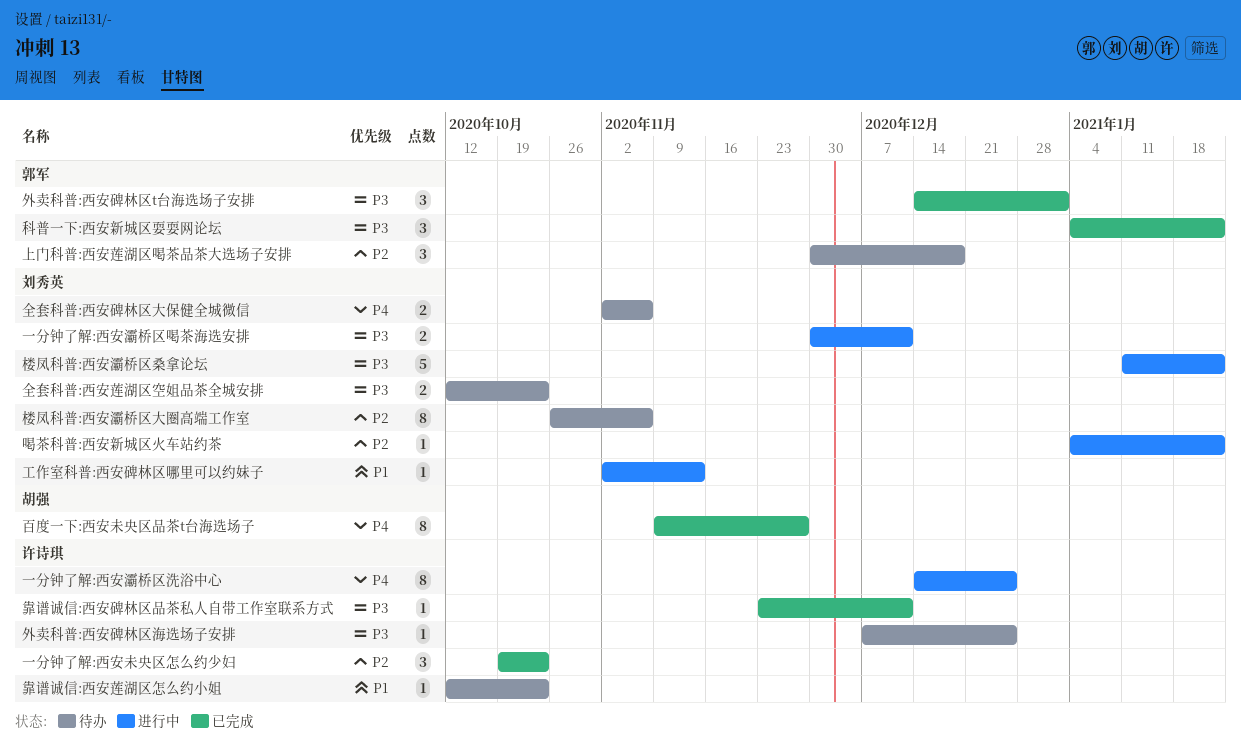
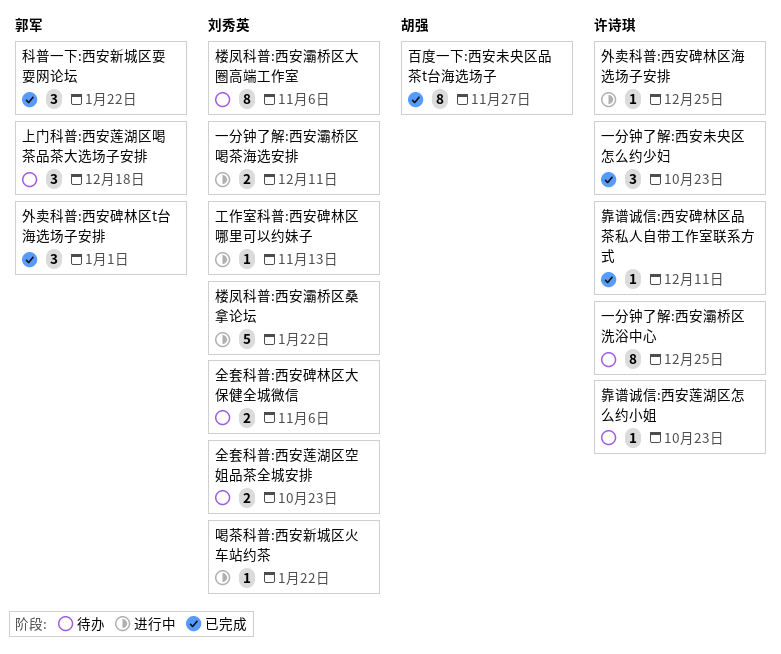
一分钟了解:西安灞桥区洗浴中心, status: 进行中 -> 待办
外卖科普:西安碑林区海选场子安排, status: 待办 -> 进行中

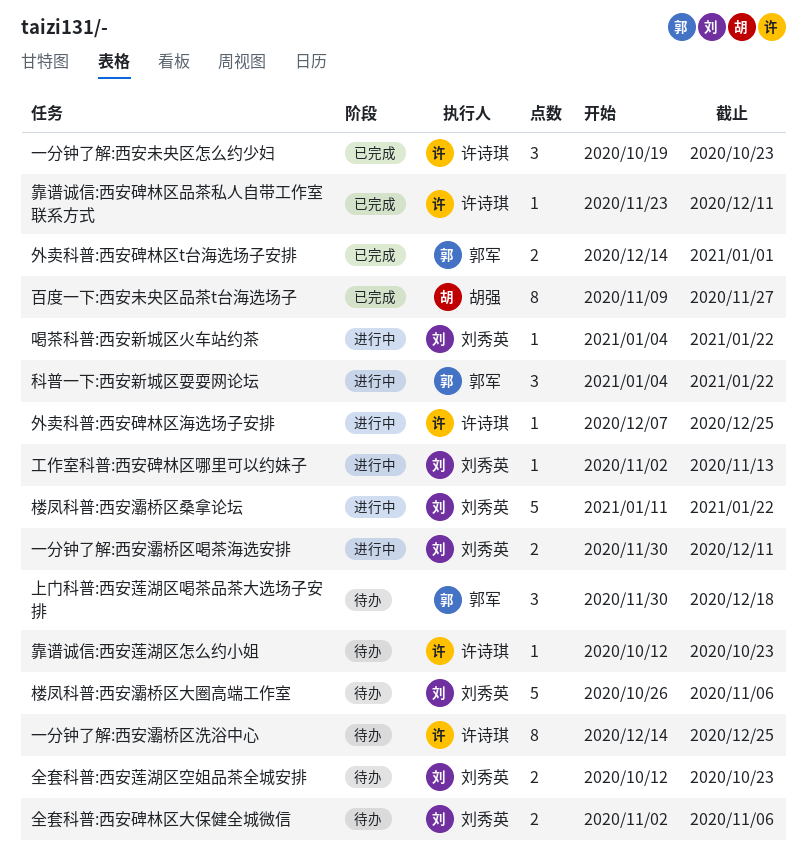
外卖科普:西安碑林区t台海选场子安排, estimate: 3 -> 2
楼凤科普:西安灞桥区大圈高端工作室, estimate: 8 -> 5
科普一下:西安新城区耍耍网论坛, status: 已完成 -> 进行中

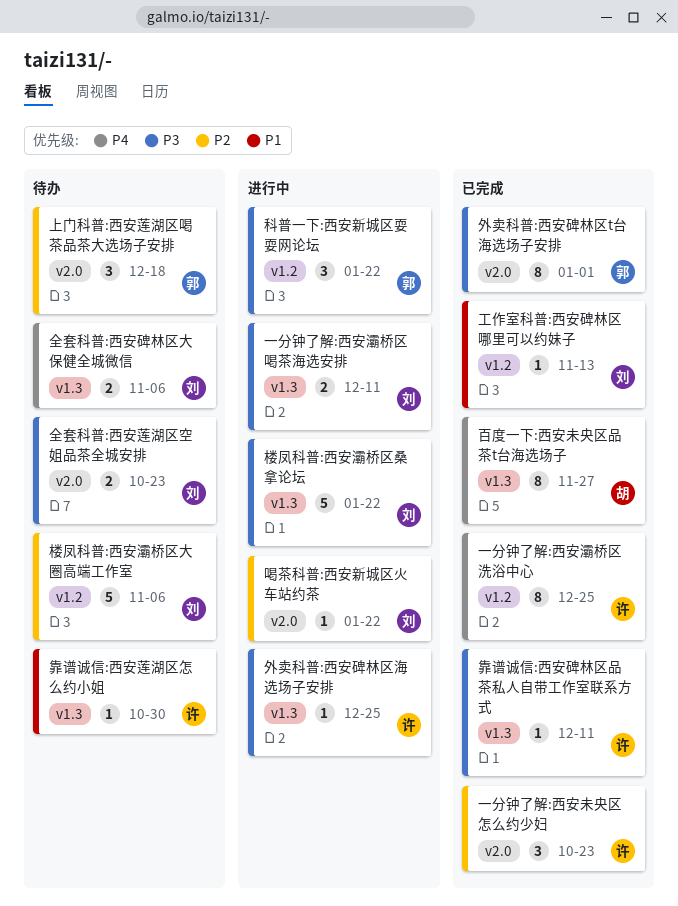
一分钟了解:西安灞桥区洗浴中心, status: 待办 -> 已完成
外卖科普:西安碑林区t台海选场子安排, estimate: 2 -> 8
工作室科普:西安碑林区哪里可以约妹子, status: 进行中 -> 已完成
靠谱诚信:西安莲湖区怎么约小姐, due: Oct 23 -> Oct 30

